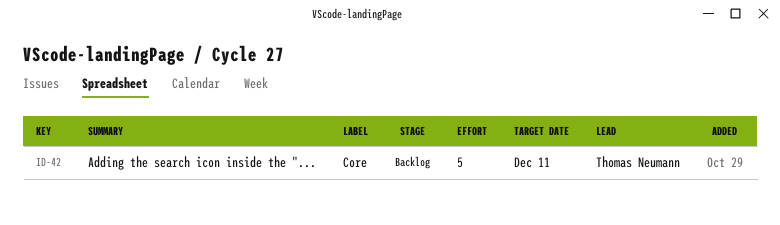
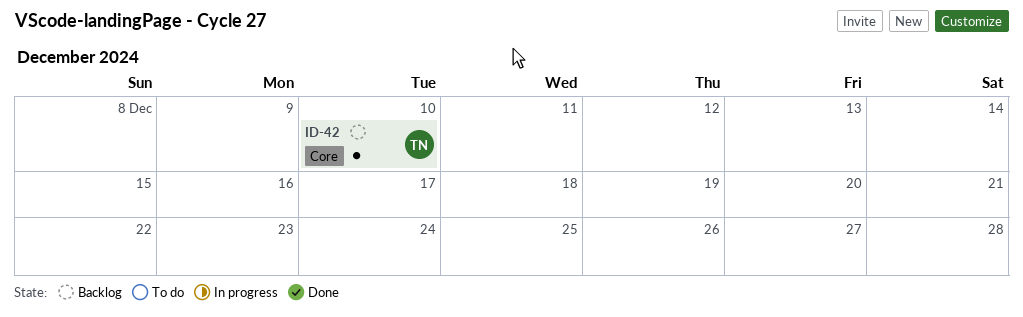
ID-42, estimate: 5 -> 1
ID-42, due: Dec 11 -> Dec 10

